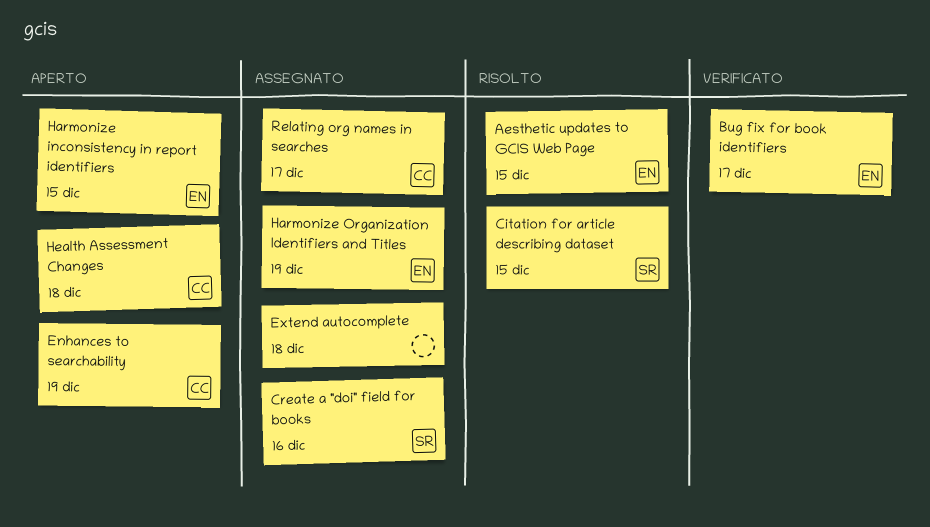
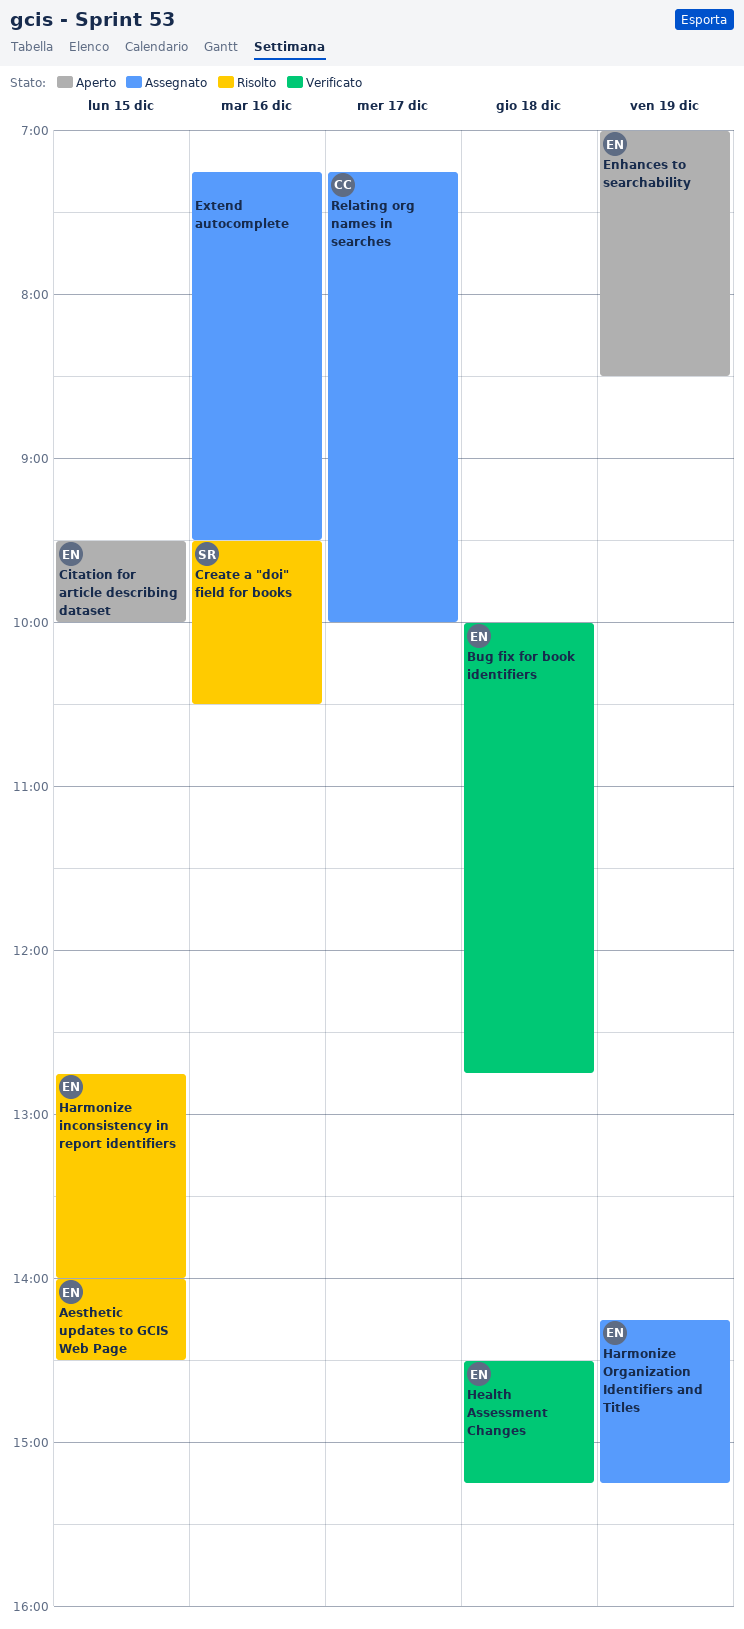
Bug fix for book identifiers, day: Dec 17 -> Dec 18
Citation for article describing dataset, status: Risolto -> Aperto
Citation for article describing dataset, owner: SR -> EN
Create a "doi" field for books, status: Assegnato -> Risolto
Enhances to searchability, owner: CC -> EN
Extend autocomplete, day: Dec 18 -> Dec 16
Harmonize inconsistency in report identifiers, status: Aperto -> Risolto
Health Assessment Changes, status: Aperto -> Verificato
Health Assessment Changes, owner: CC -> EN

